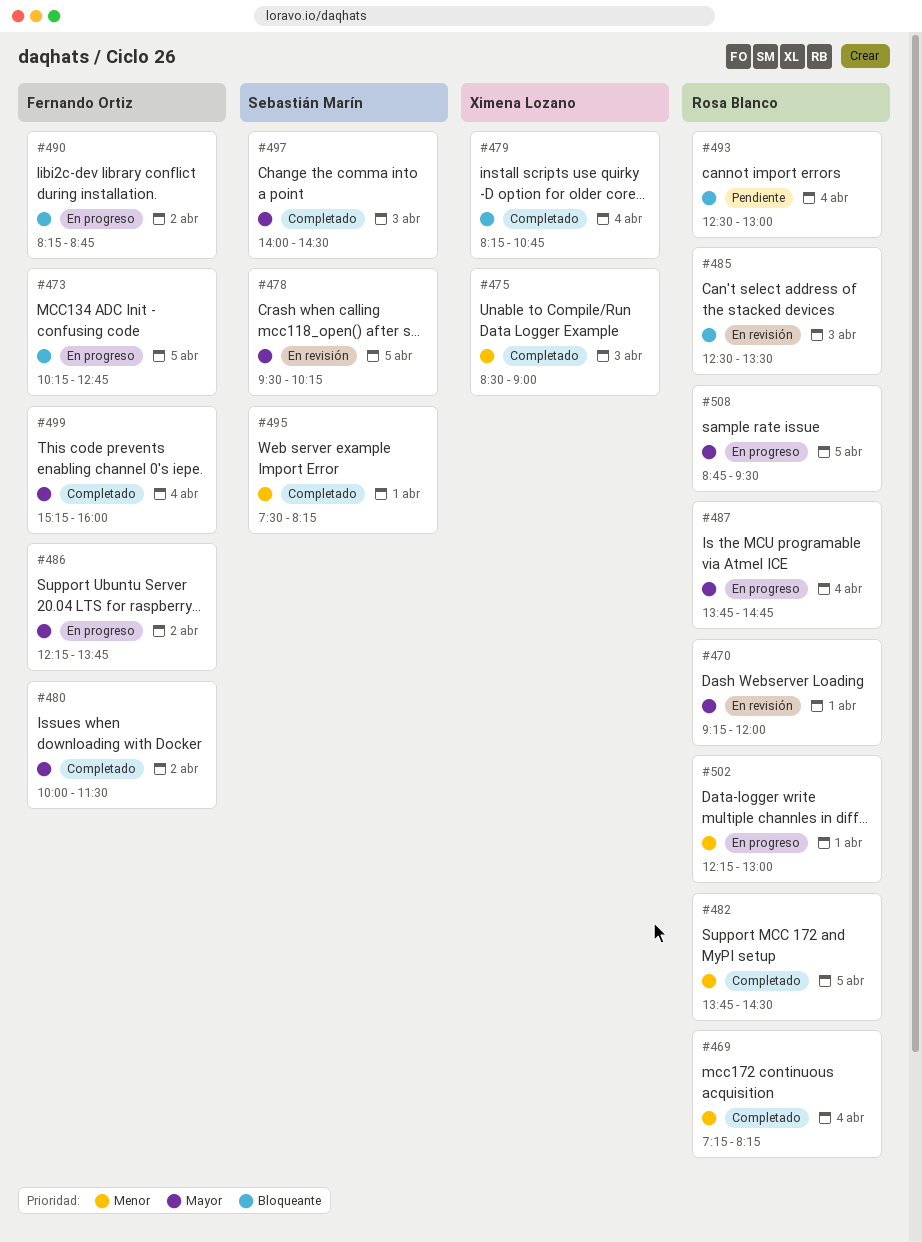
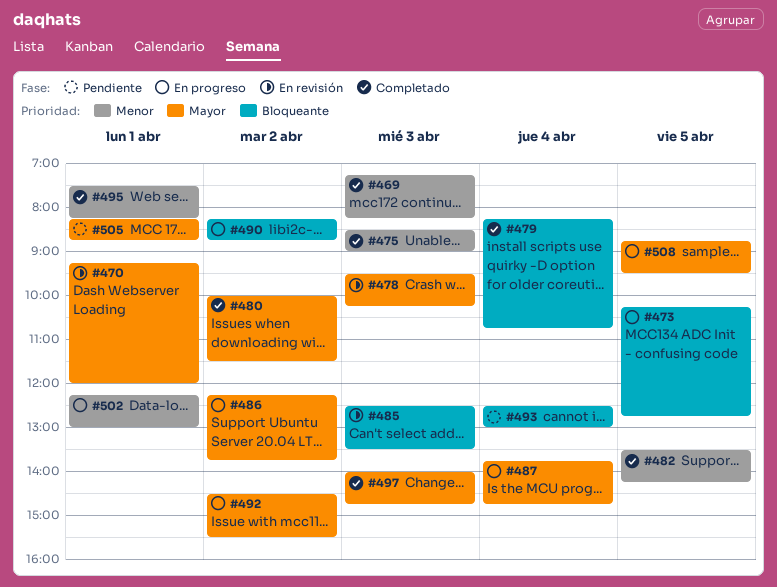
#469, day: Apr 4 -> Apr 3
#478, day: Apr 5 -> Apr 3
#482, begins: 13:45 -> 13:30
#482, ends: 14:30 -> 14:15
#492: none -> present
#497, ends: 14:30 -> 14:45
#499: present -> none
#505: none -> present

